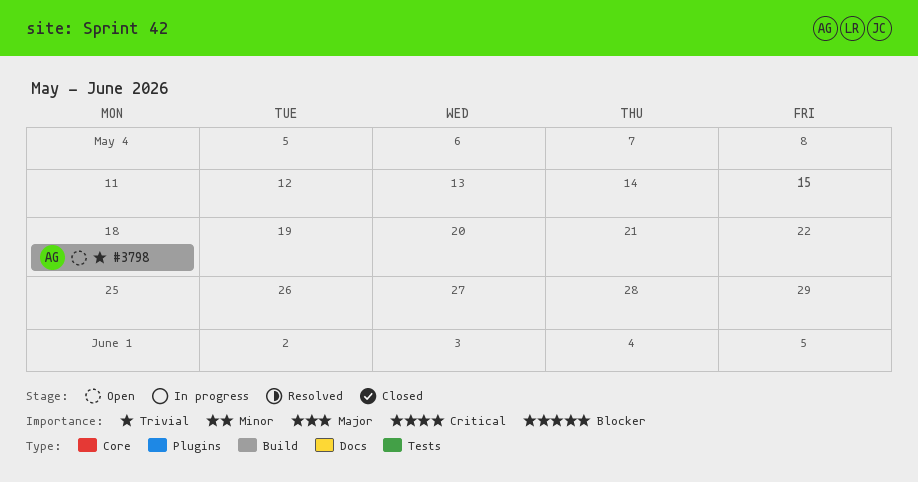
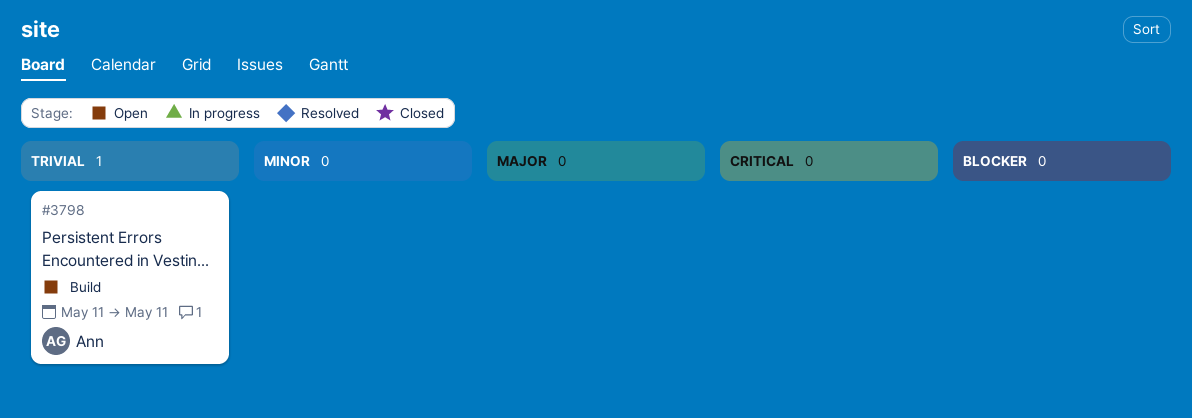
#3798, start: May 18 -> May 11
#3798, due: May 18 -> May 11

